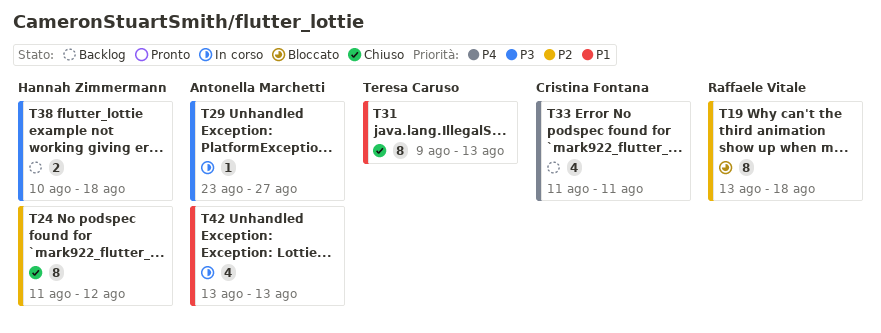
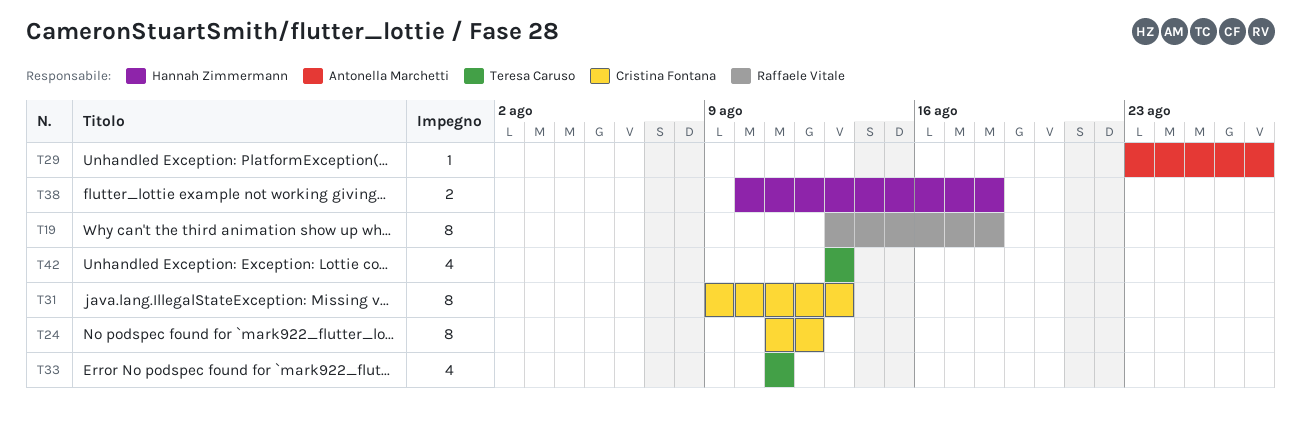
T24, owner: Hannah Zimmermann -> Cristina Fontana
T31, owner: Teresa Caruso -> Cristina Fontana
T33, owner: Cristina Fontana -> Teresa Caruso
T42, owner: Antonella Marchetti -> Teresa Caruso

